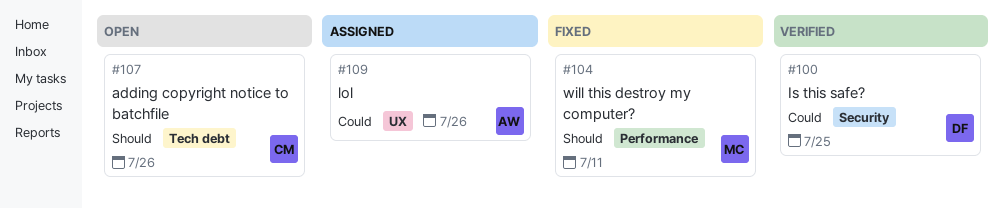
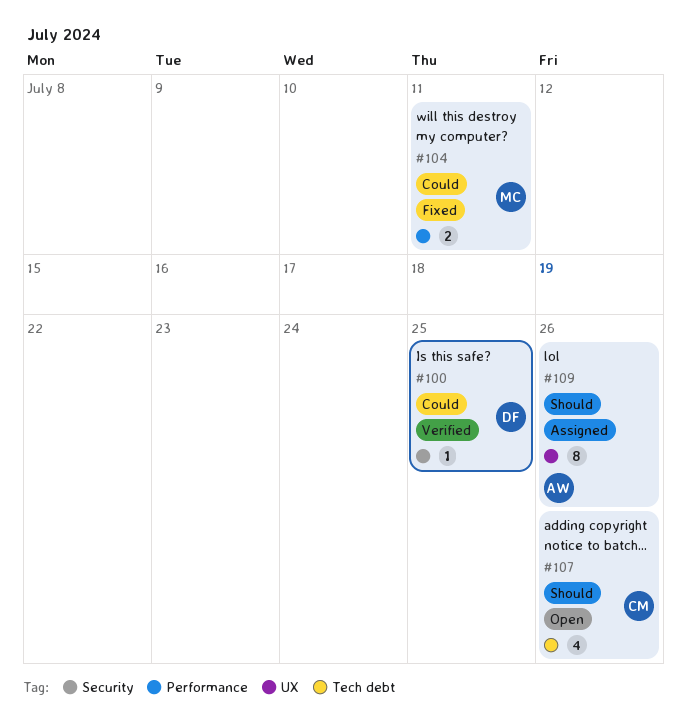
#104, priority: Should -> Could
#109, priority: Could -> Should

